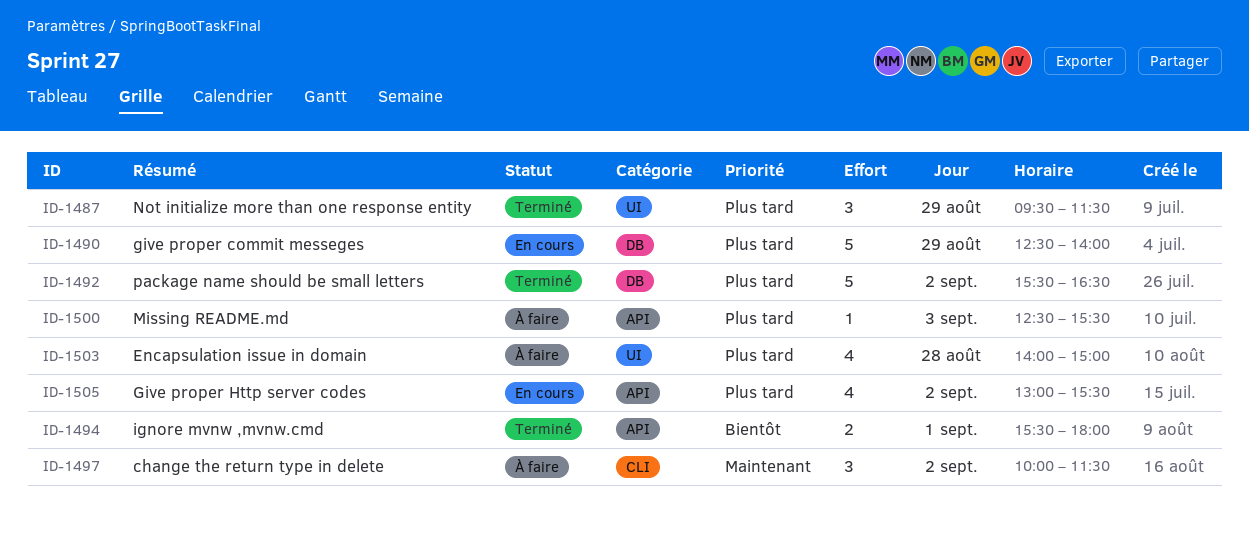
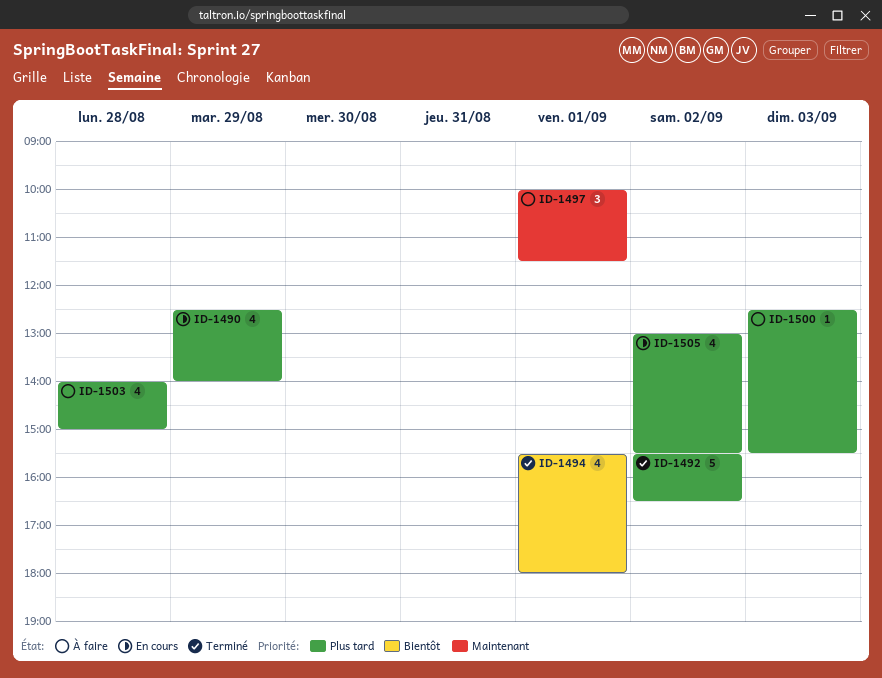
ID-1487: present -> none
ID-1490, estimate: 5 -> 4
ID-1494, estimate: 2 -> 4
ID-1497, day: Sep 2 -> Sep 1

